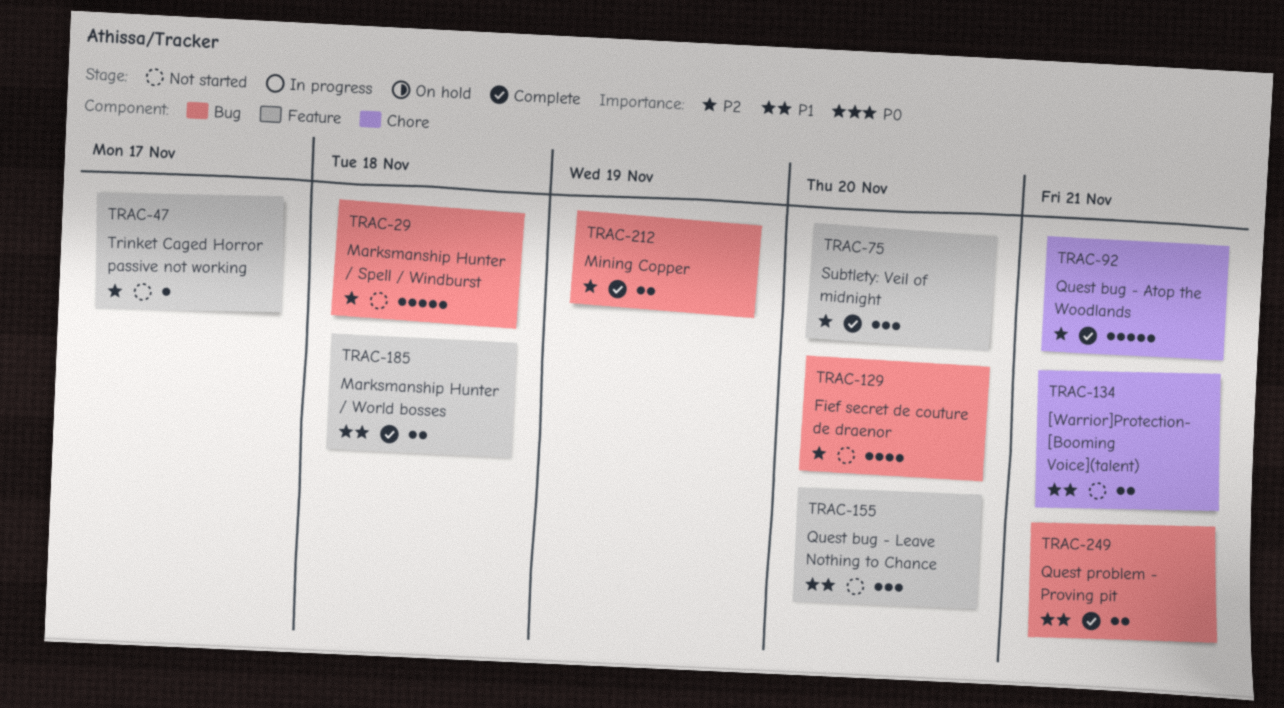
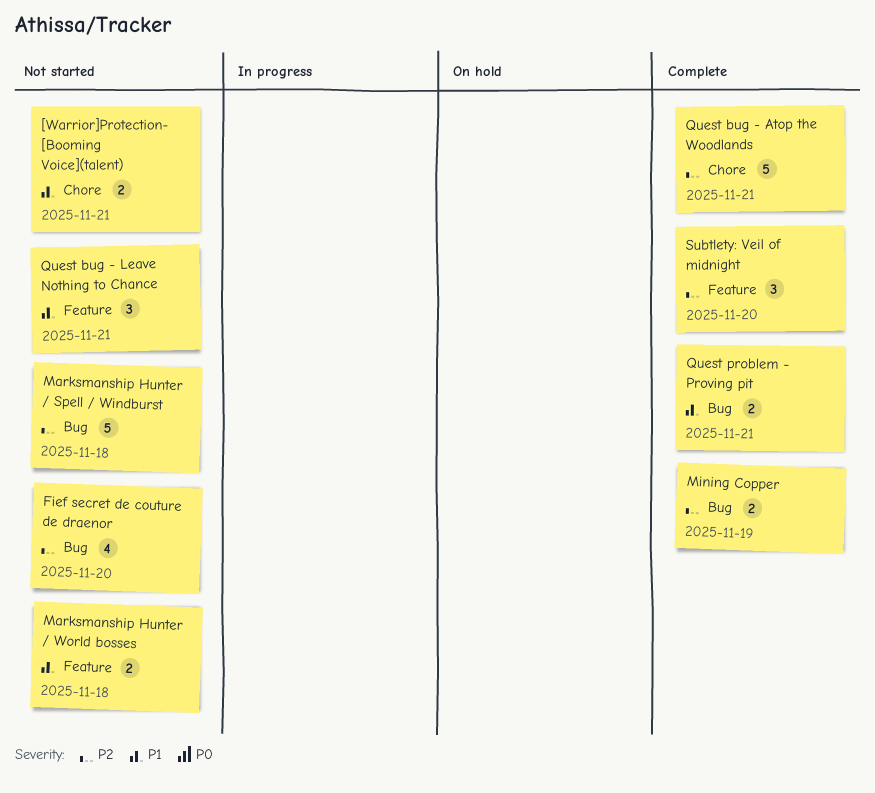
Marksmanship Hunter / World bosses, status: Complete -> Not started
Quest bug - Leave Nothing to Chance, due: Nov 20 -> Nov 21
Trinket Caged Horror passive not working: present -> none

